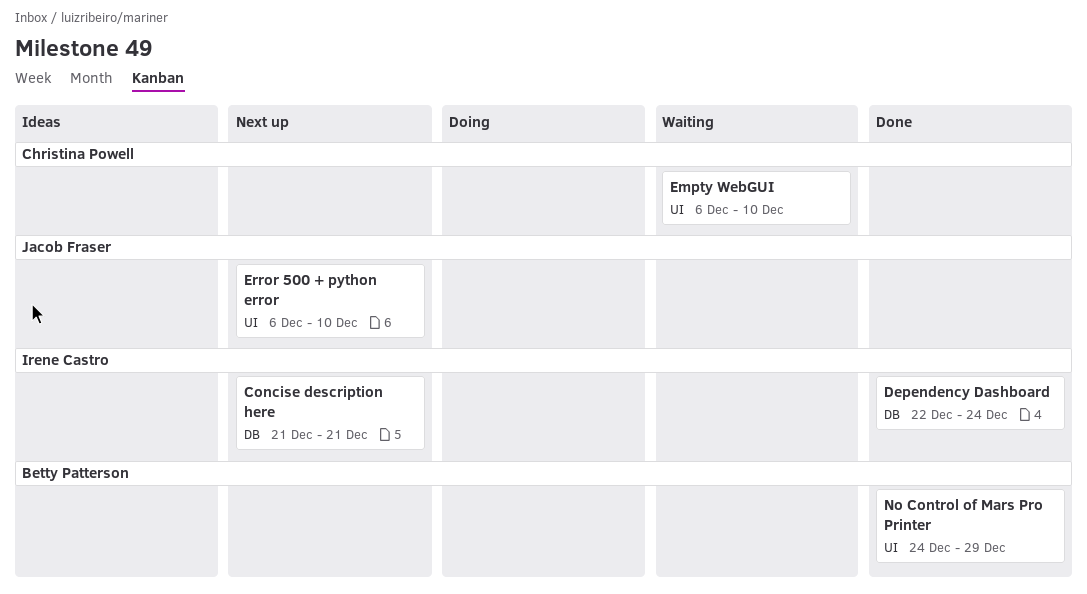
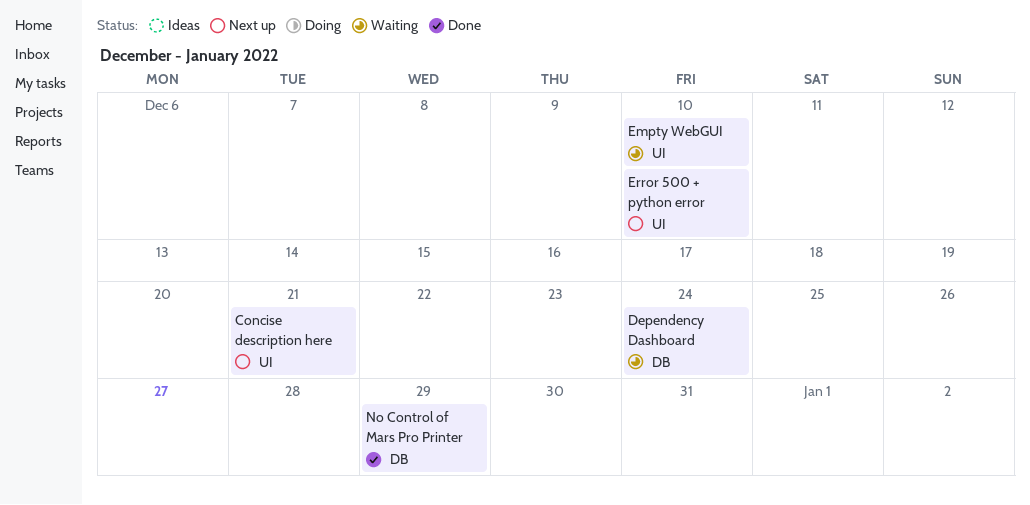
Concise description here, label: DB -> UI
Dependency Dashboard, status: Done -> Waiting
No Control of Mars Pro Printer, label: UI -> DB

